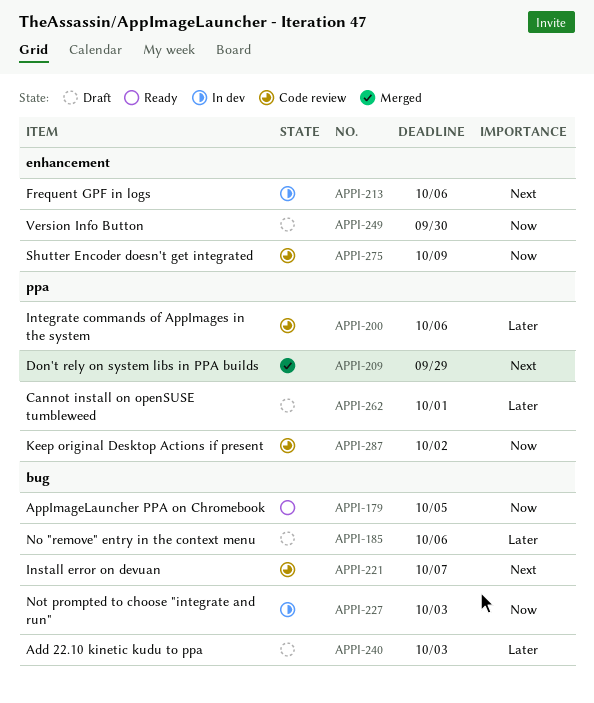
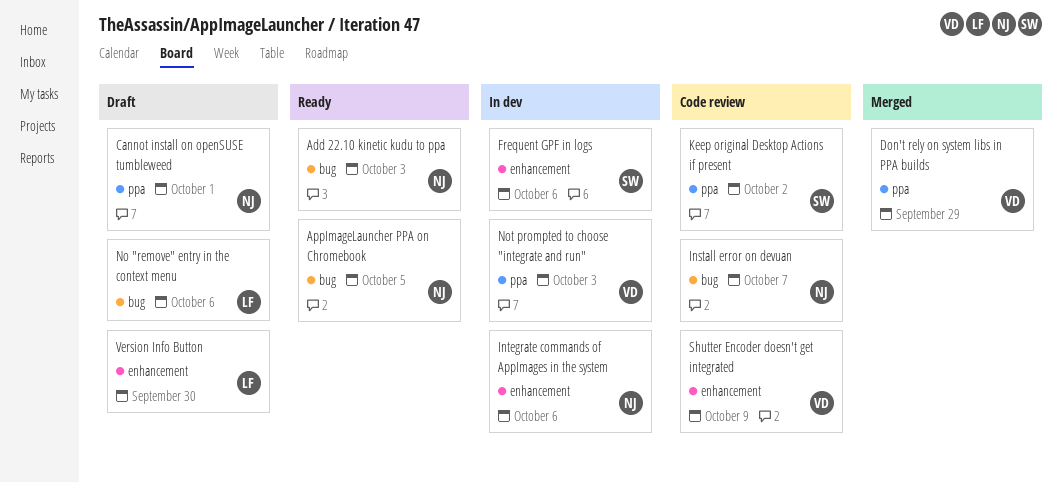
Add 22.10 kinetic kudu to ppa, status: Draft -> Ready
Integrate commands of AppImages in the system, status: Code review -> In dev
Integrate commands of AppImages in the system, label: ppa -> enhancement
Not prompted to choose "integrate and run", label: bug -> ppa

